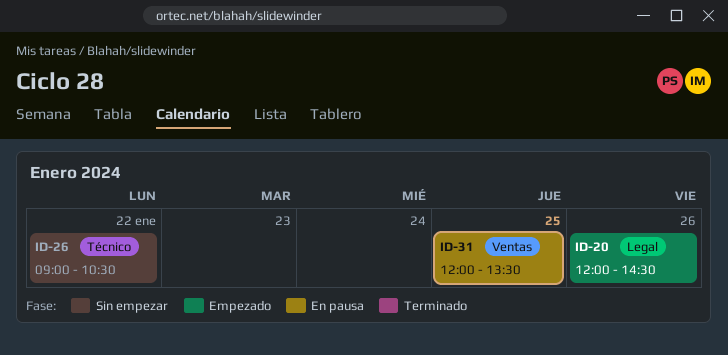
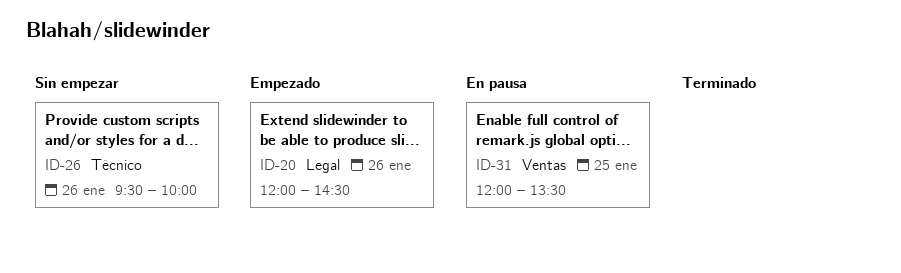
ID-26, day: Jan 22 -> Jan 26
ID-26, begins: 09:00 -> 09:30
ID-26, ends: 10:30 -> 10:00

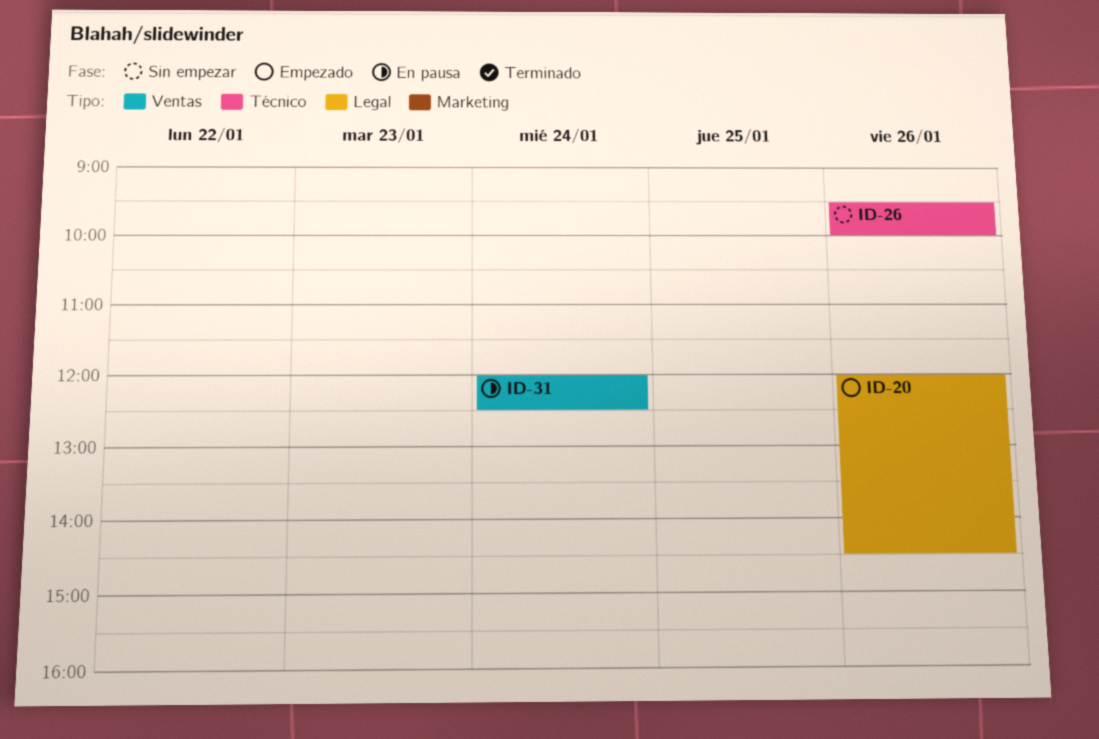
ID-31, day: Jan 25 -> Jan 24
ID-31, ends: 13:30 -> 12:30

